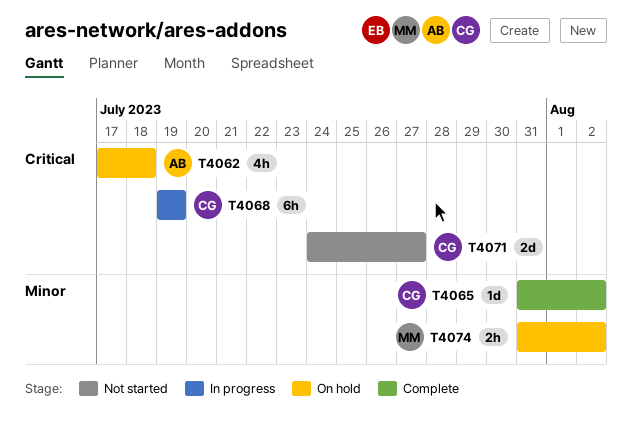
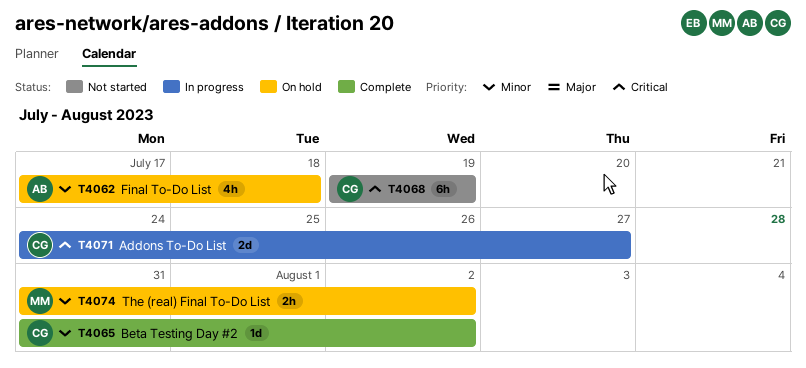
T4062, priority: Critical -> Minor
T4068, status: In progress -> Not started
T4071, status: Not started -> In progress

